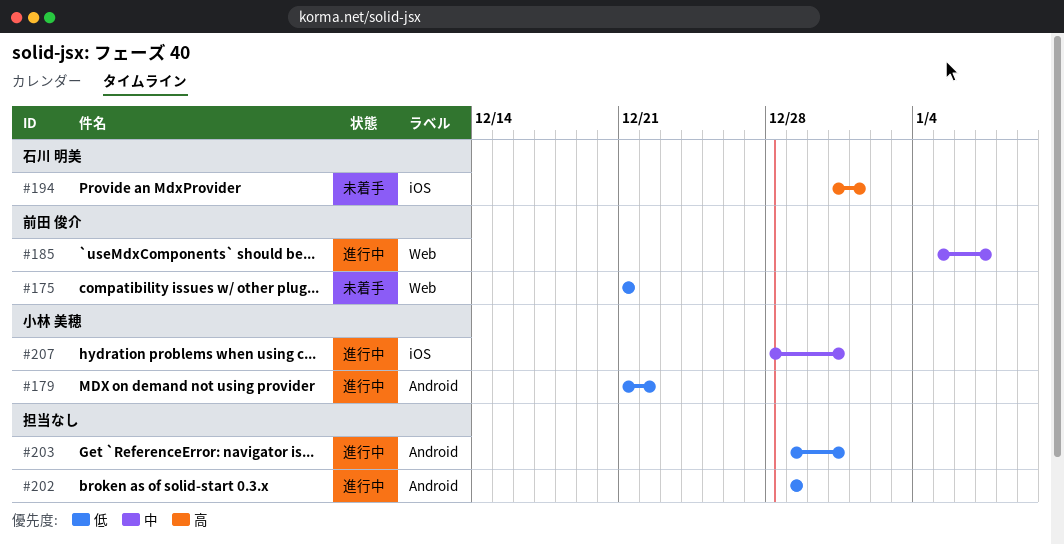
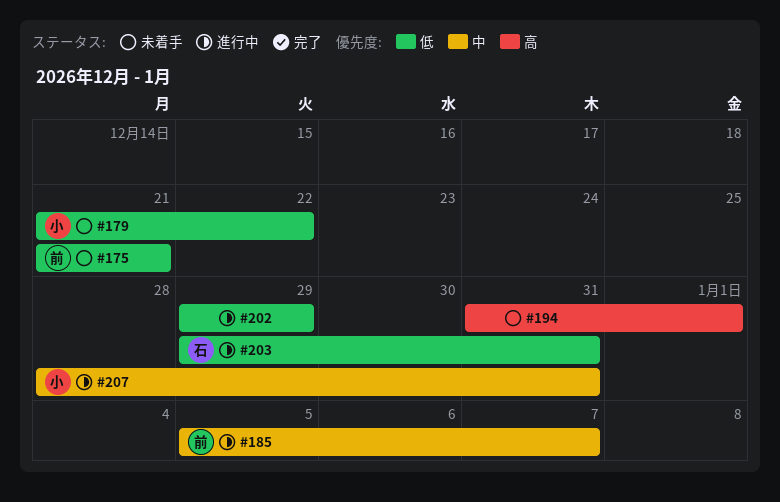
#179, status: 進行中 -> 未着手
#194, owner: 石川 明美 -> none
#203, owner: none -> 石川 明美

